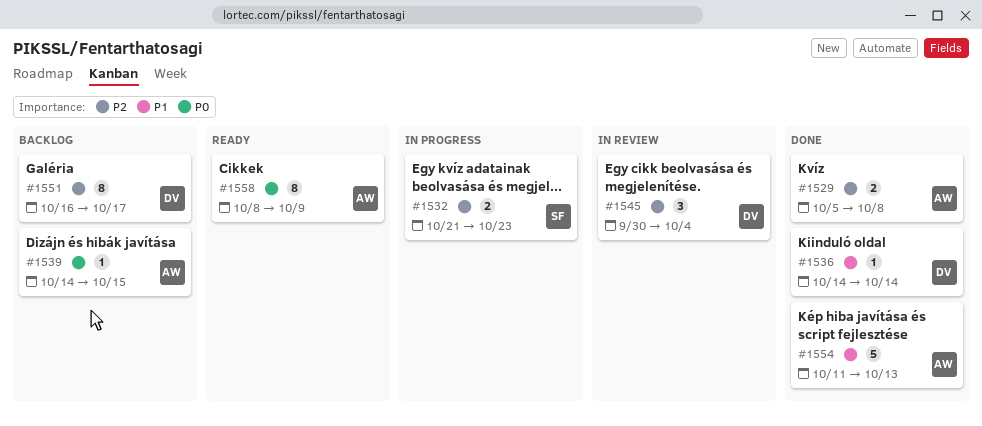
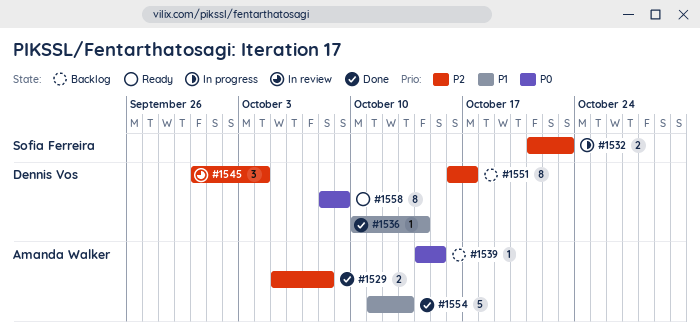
#1536, start: Oct 14 -> Oct 10
#1558, owner: Amanda Walker -> Dennis Vos

